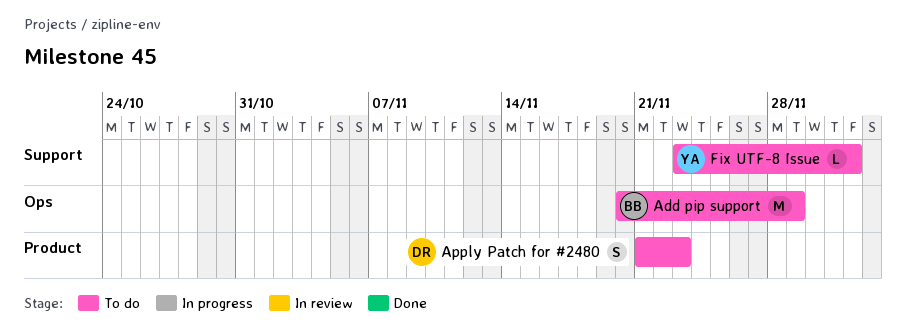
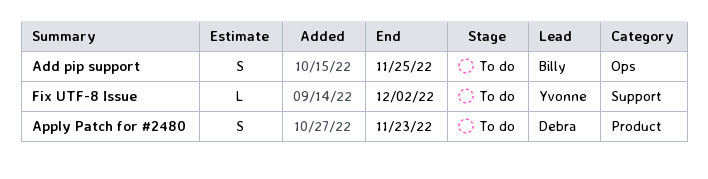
Add pip support, estimate: M -> S
Add pip support, due: Nov 29 -> Nov 25

